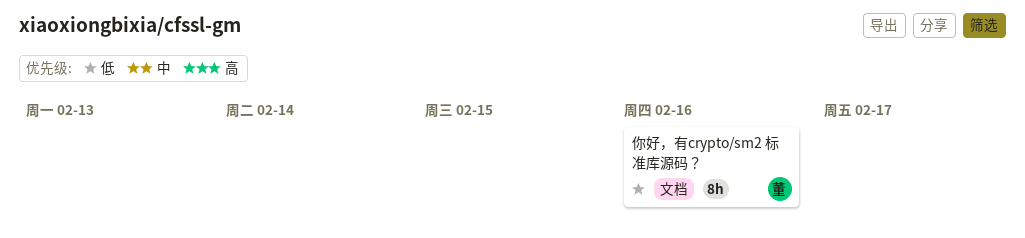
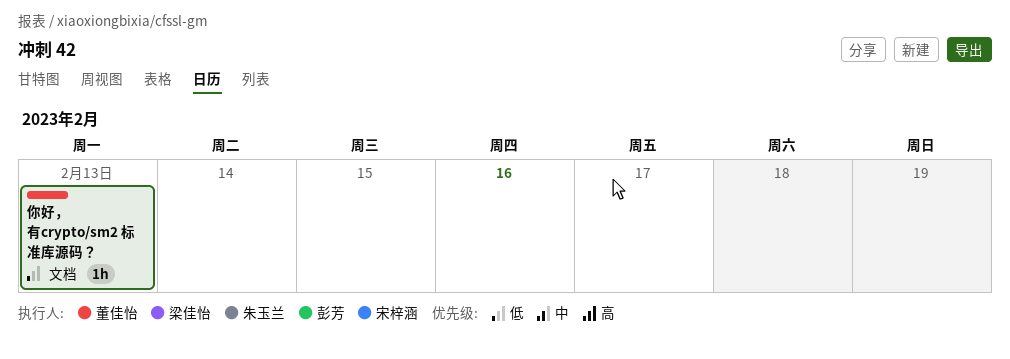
你好，有crypto/sm2 标准库源码？, estimate: 8h -> 1h
你好，有crypto/sm2 标准库源码？, due: Feb 16 -> Feb 13

